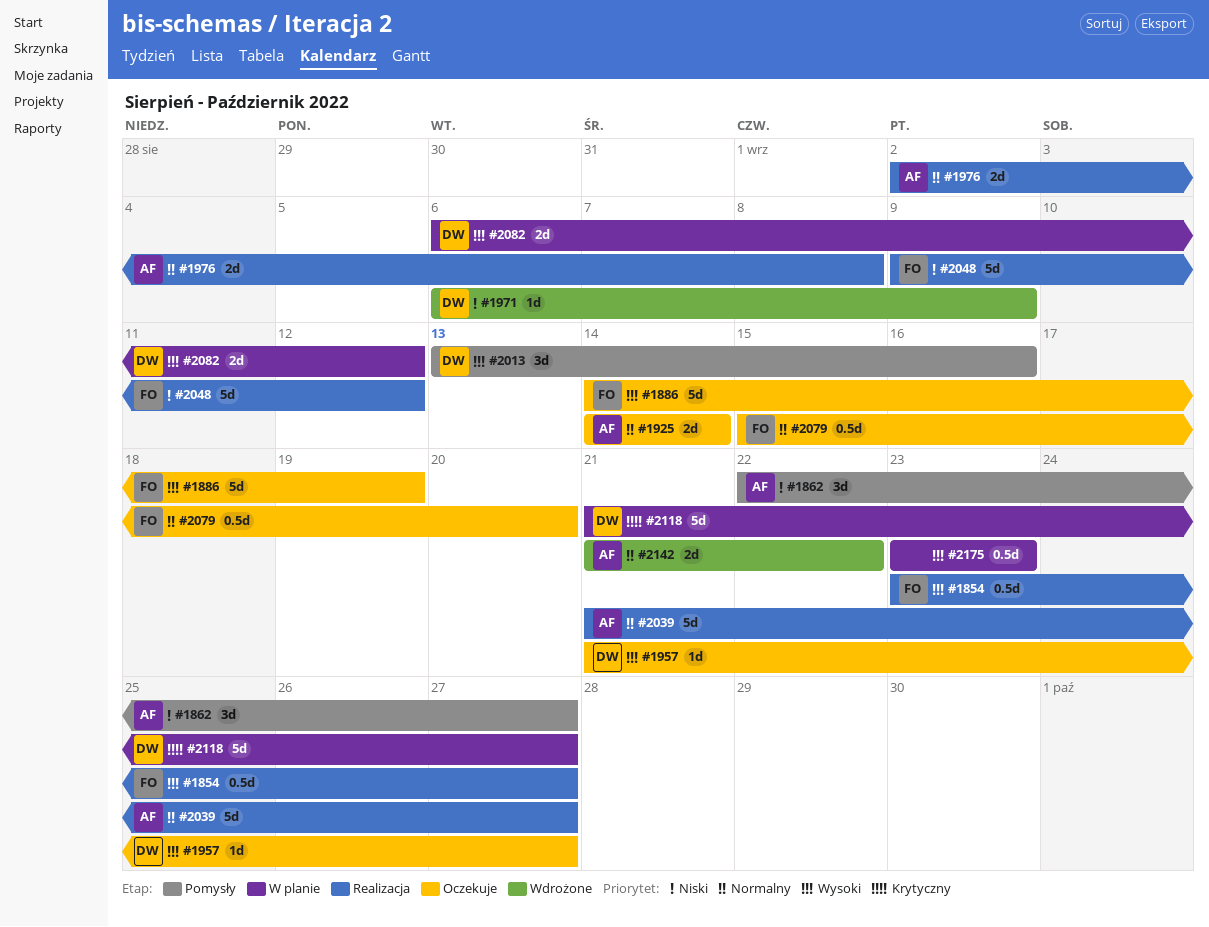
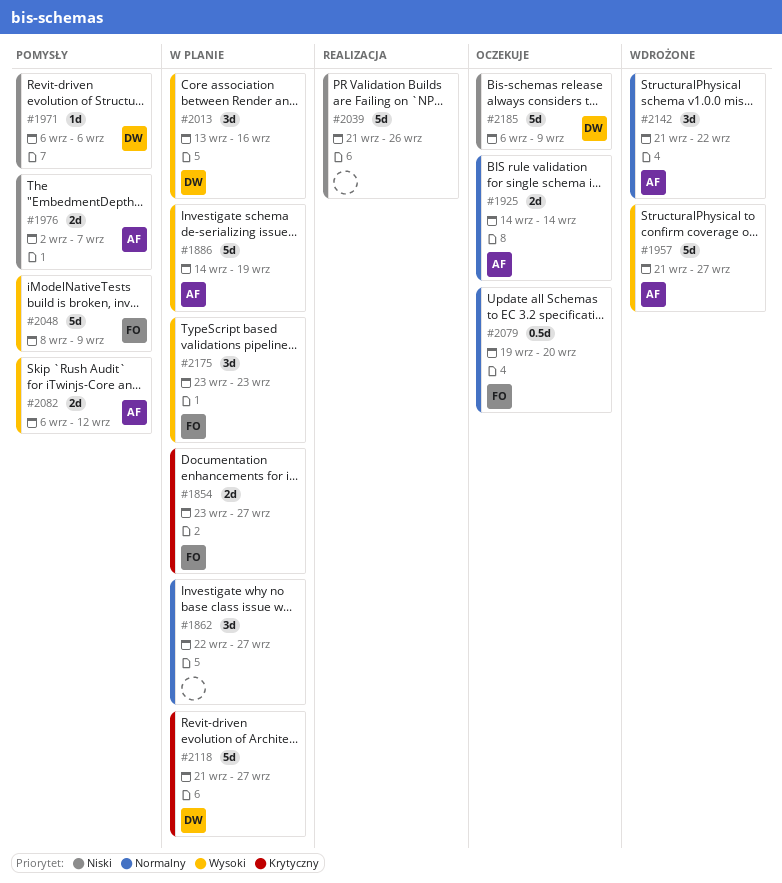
#1854, status: Realizacja -> W planie
#1854, priority: Wysoki -> Krytyczny
#1854, estimate: 0.5d -> 2d
#1862, status: Pomysły -> W planie
#1862, owner: AF -> none
#1862, priority: Niski -> Normalny
#1886, status: Oczekuje -> W planie
#1886, owner: FO -> AF
#1957, status: Oczekuje -> Wdrożone
#1957, owner: DW -> AF
#1957, estimate: 1d -> 5d
#1971, status: Wdrożone -> Pomysły
#1971, due: Sep 9 -> Sep 6
#1976, status: Realizacja -> Pomysły
#1976, priority: Normalny -> Niski
#1976, due: Sep 8 -> Sep 7
#2013, status: Pomysły -> W planie
#2039, owner: AF -> none
#2039, priority: Normalny -> Niski
#2039, due: Sep 27 -> Sep 26
#2048, status: Realizacja -> Pomysły
#2048, priority: Niski -> Wysoki
#2048, start: Sep 9 -> Sep 8
#2048, due: Sep 12 -> Sep 9
#2079, start: Sep 15 -> Sep 19
#2082, status: W planie -> Pomysły
#2082, owner: DW -> AF
#2142, estimate: 2d -> 3d
#2175, owner: none -> FO
#2175, estimate: 0.5d -> 3d
#2185: none -> present

